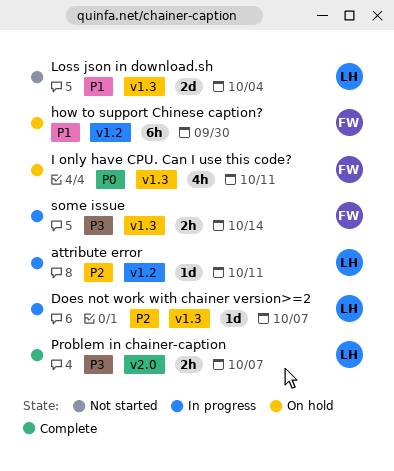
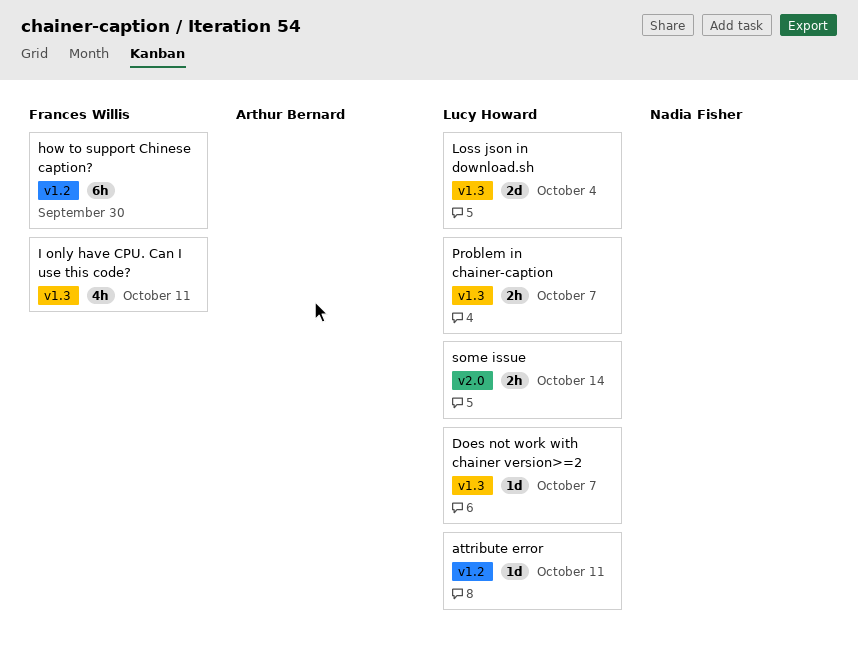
Problem in chainer-caption, label: v2.0 -> v1.3
some issue, owner: Frances Willis -> Lucy Howard
some issue, label: v1.3 -> v2.0

